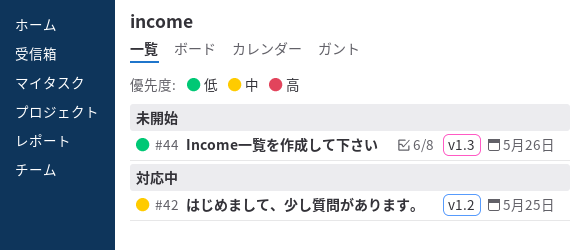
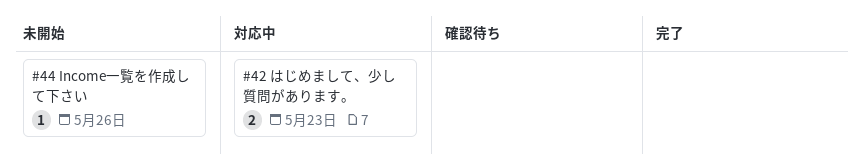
#42, due: May 25 -> May 23

